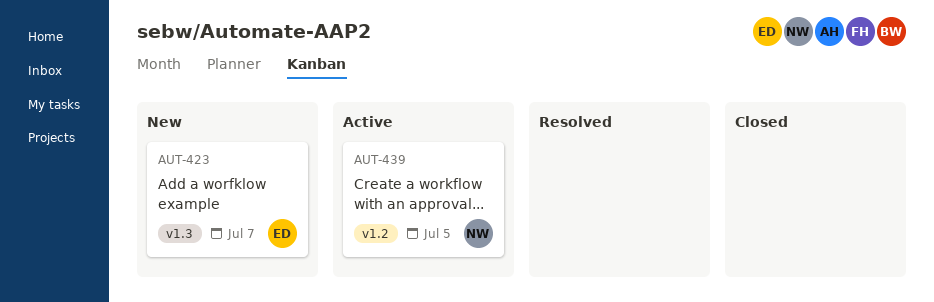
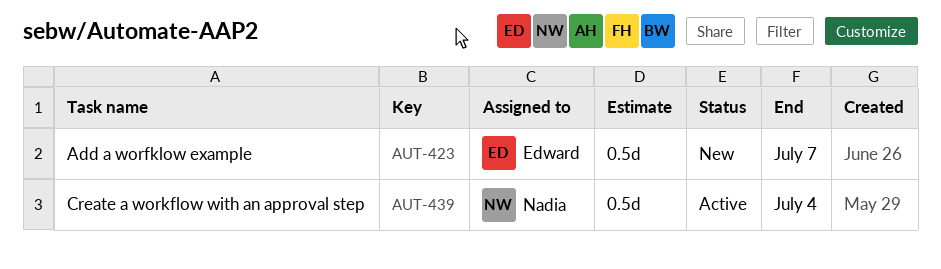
AUT-439, due: Jul 5 -> Jul 4

